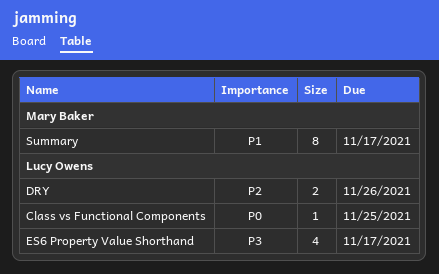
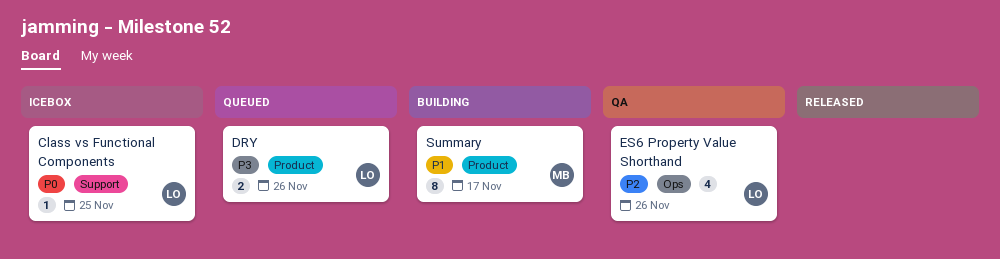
DRY, priority: P2 -> P3
ES6 Property Value Shorthand, priority: P3 -> P2
ES6 Property Value Shorthand, due: Nov 17 -> Nov 26

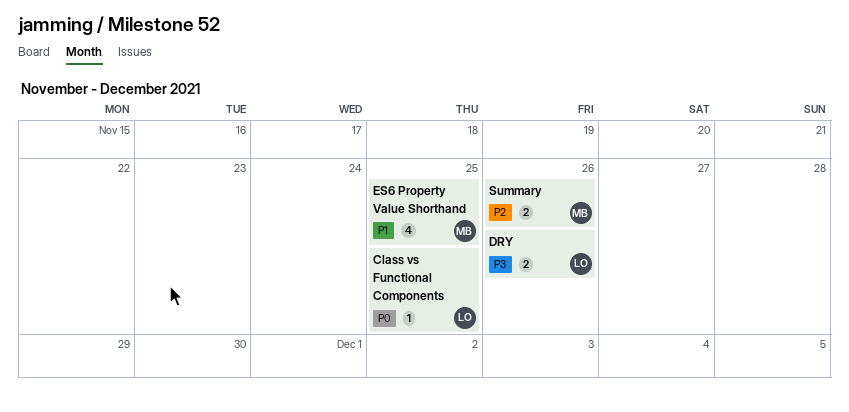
ES6 Property Value Shorthand, owner: LO -> MB
ES6 Property Value Shorthand, priority: P2 -> P1
ES6 Property Value Shorthand, due: Nov 26 -> Nov 25
Summary, priority: P1 -> P2
Summary, estimate: 8 -> 2
Summary, due: Nov 17 -> Nov 26

